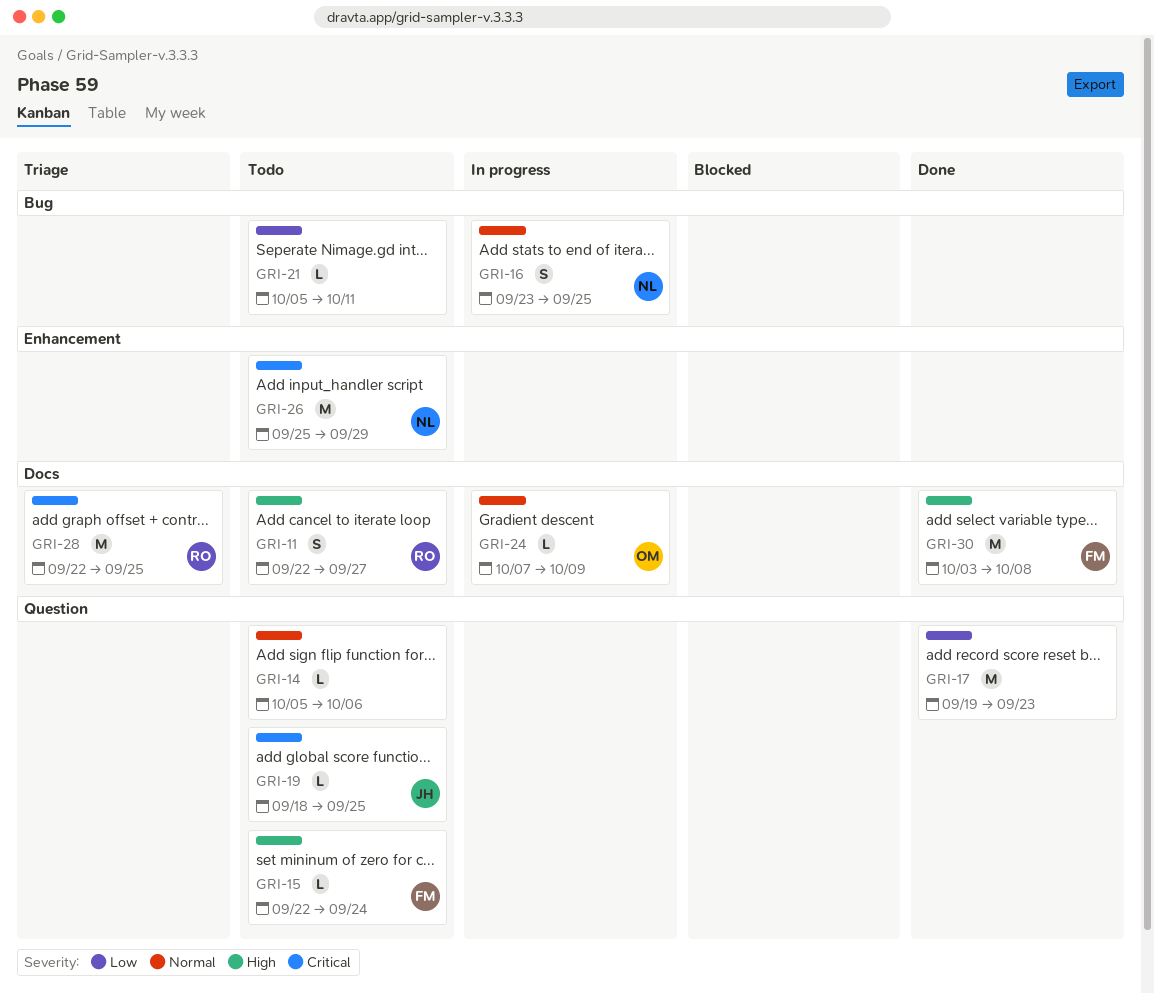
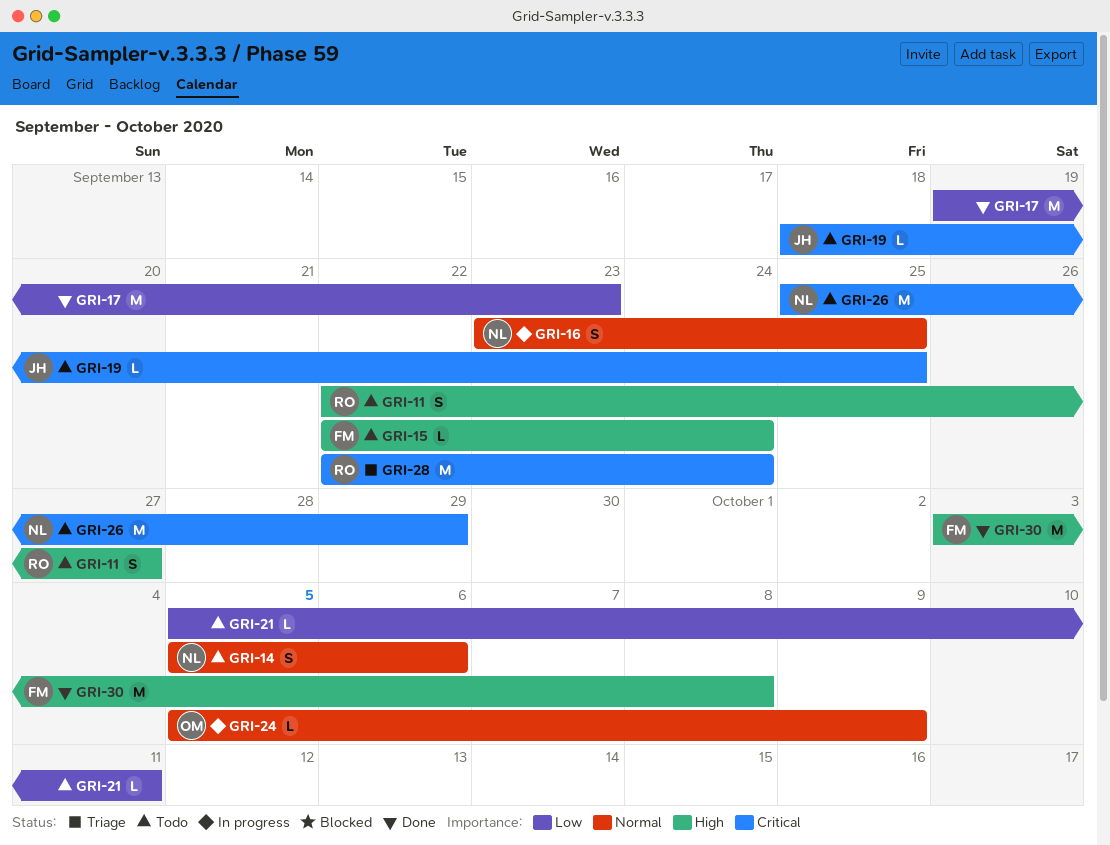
GRI-14, owner: none -> NL
GRI-14, estimate: L -> S
GRI-24, start: Oct 7 -> Oct 5
GRI-28, due: Sep 25 -> Sep 24

